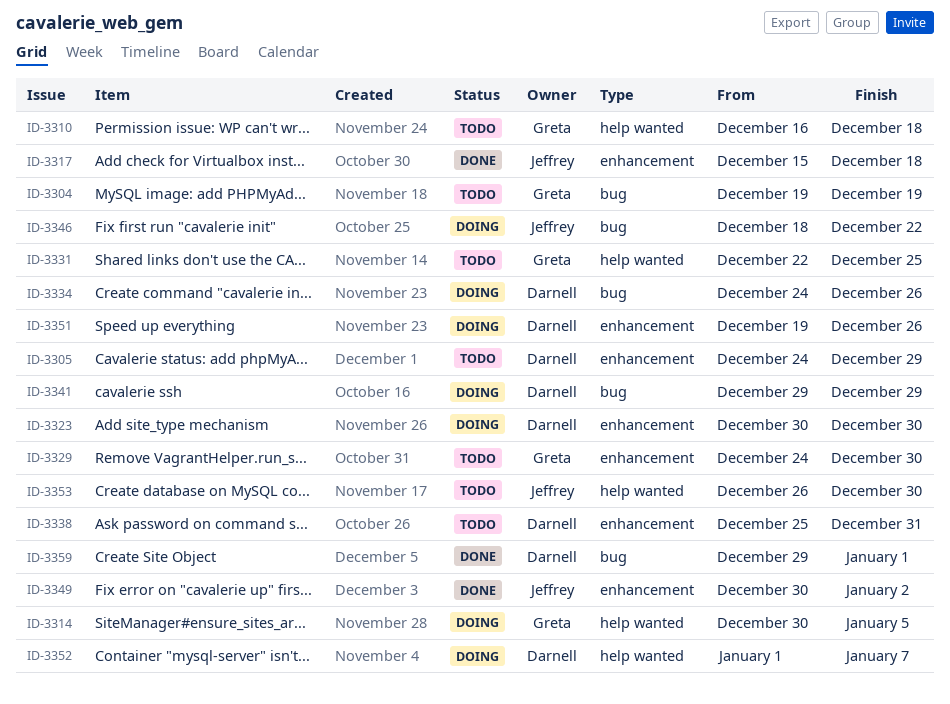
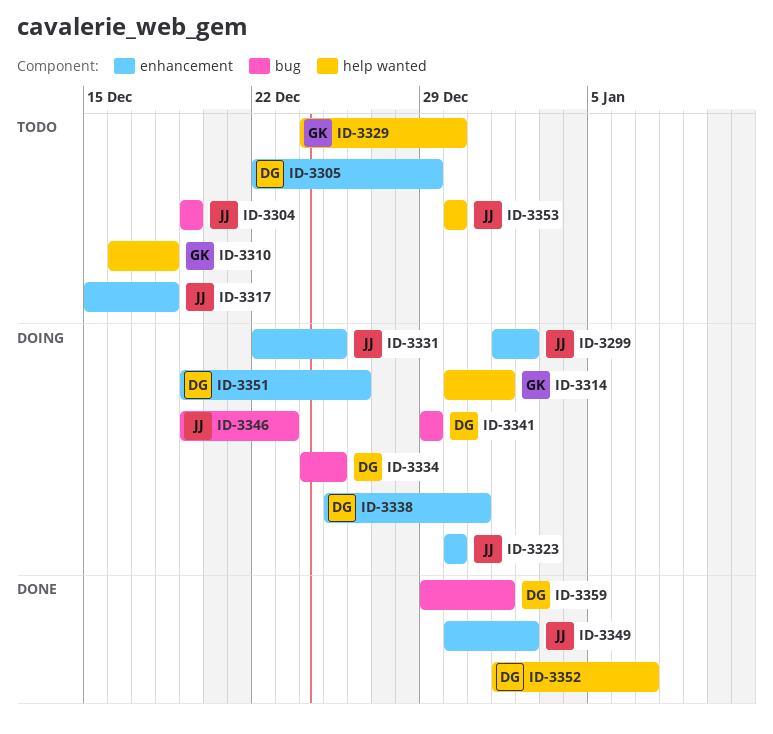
ID-3299: none -> present
ID-3304, owner: Greta -> Jeffrey
ID-3305, start: Dec 24 -> Dec 22
ID-3314, due: Jan 5 -> Jan 1
ID-3317, status: Done -> Todo
ID-3323, owner: Darnell -> Jeffrey
ID-3329, label: enhancement -> help wanted
ID-3331, status: Todo -> Doing
ID-3331, owner: Greta -> Jeffrey
ID-3331, label: help wanted -> enhancement
ID-3334, due: Dec 26 -> Dec 25
ID-3338, status: Todo -> Doing
ID-3346, start: Dec 18 -> Dec 19
ID-3346, due: Dec 22 -> Dec 23
ID-3352, status: Doing -> Done
ID-3353, start: Dec 26 -> Dec 30

